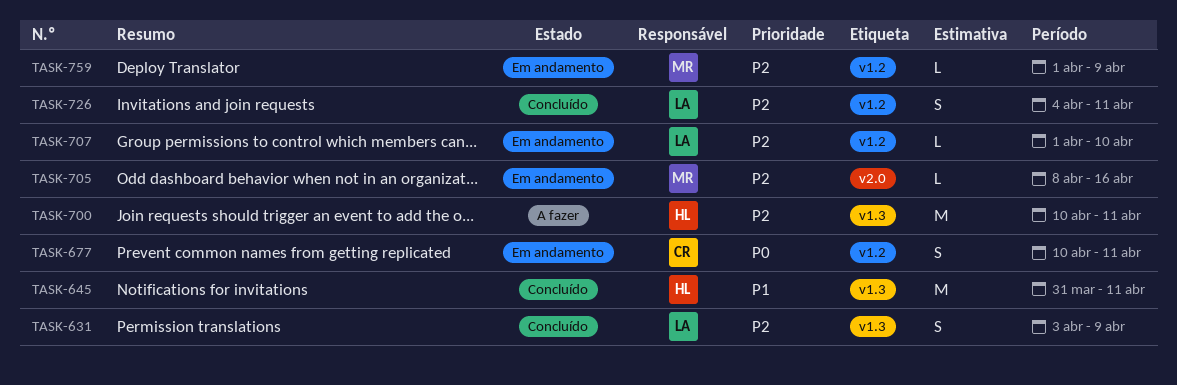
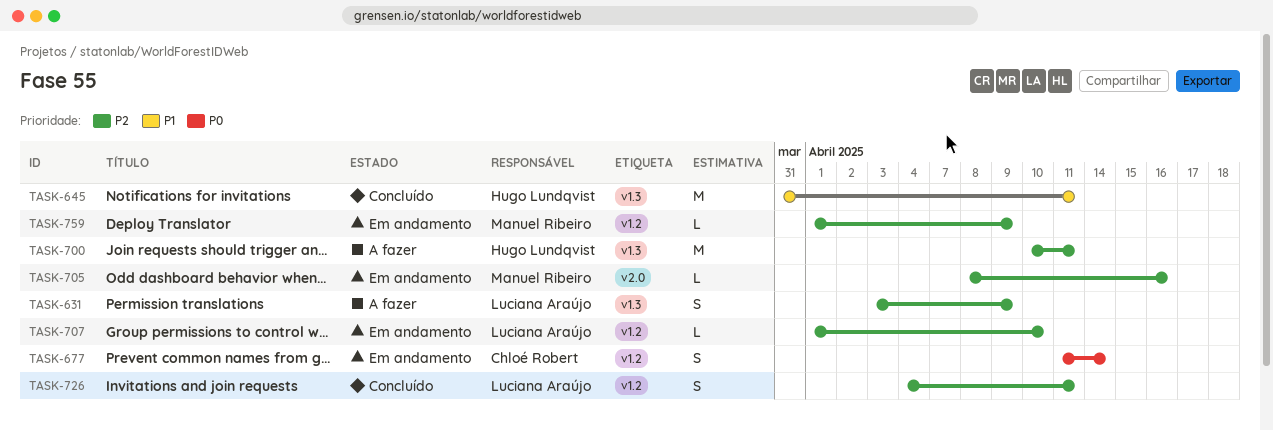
TASK-631, status: Concluído -> A fazer
TASK-677, start: Apr 10 -> Apr 11
TASK-677, due: Apr 11 -> Apr 14

